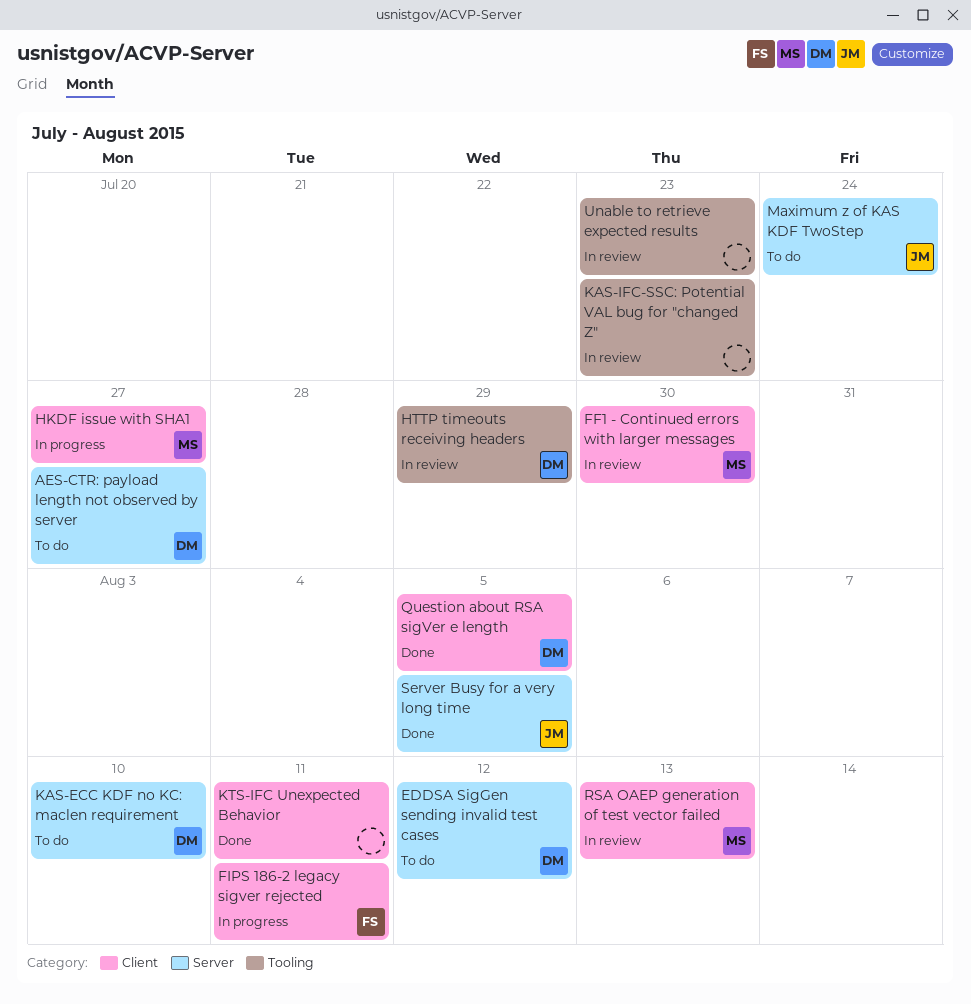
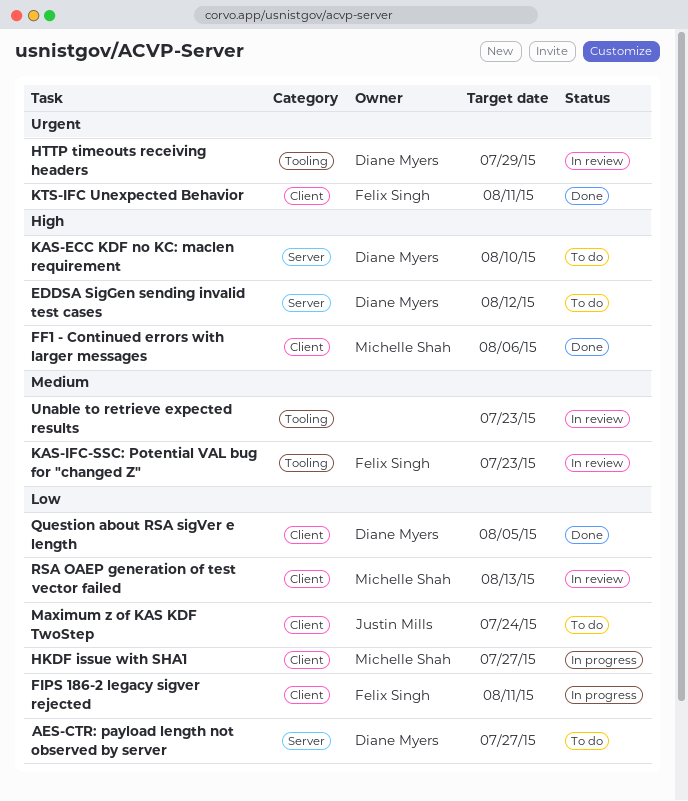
FF1 - Continued errors with larger messages, status: In review -> Done
FF1 - Continued errors with larger messages, due: Jul 30 -> Aug 6
KAS-IFC-SSC: Potential VAL bug for "changed Z", owner: none -> Felix Singh
KTS-IFC Unexpected Behavior, owner: none -> Felix Singh
Maximum z of KAS KDF TwoStep, label: Server -> Client
Server Busy for a very long time: present -> none

